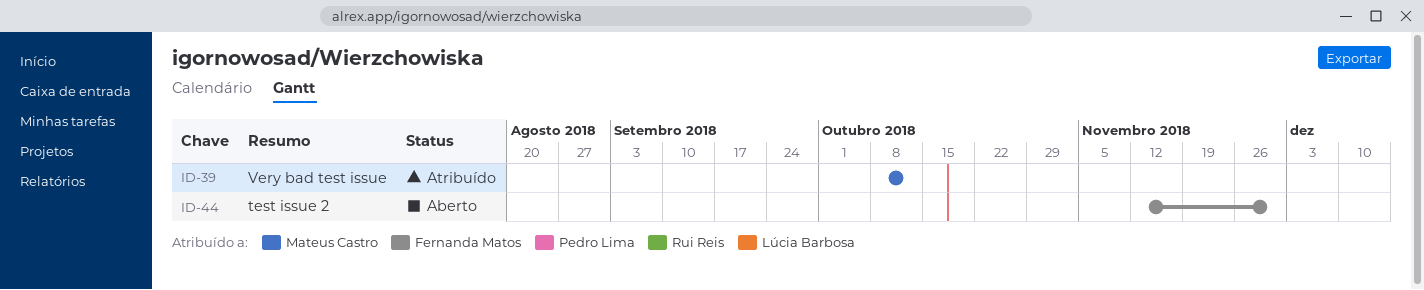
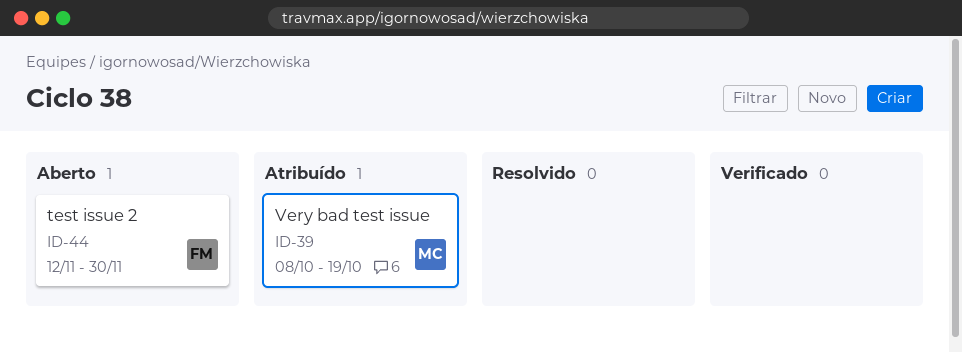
ID-39, due: Oct 12 -> Oct 19

